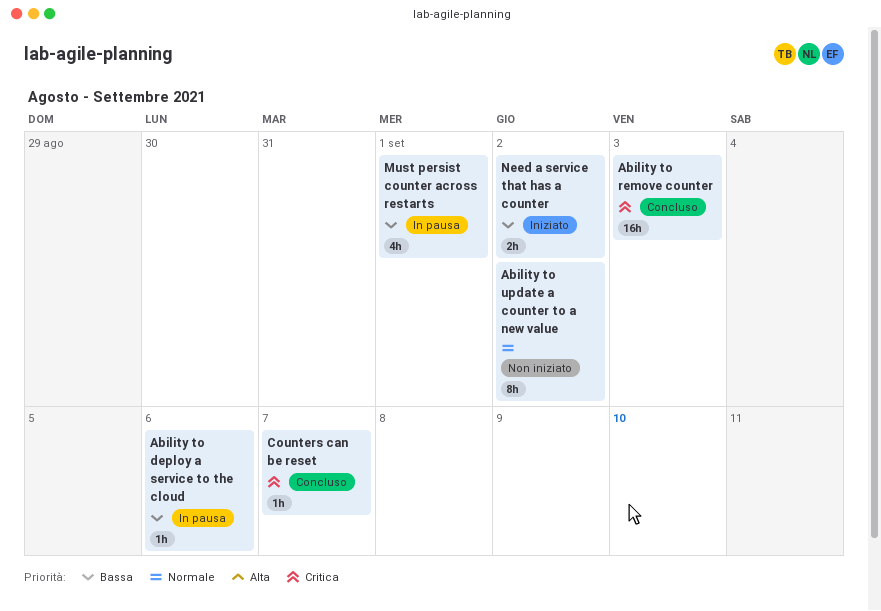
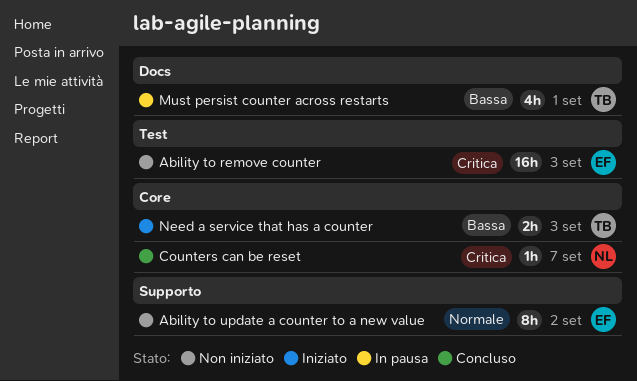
Ability to deploy a service to the cloud: present -> none
Ability to remove counter, status: Concluso -> Non iniziato
Need a service that has a counter, due: Sep 2 -> Sep 3

